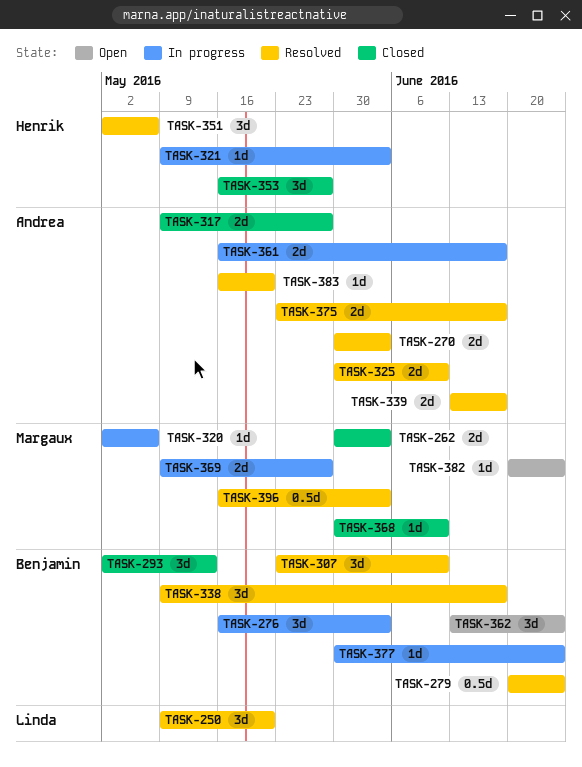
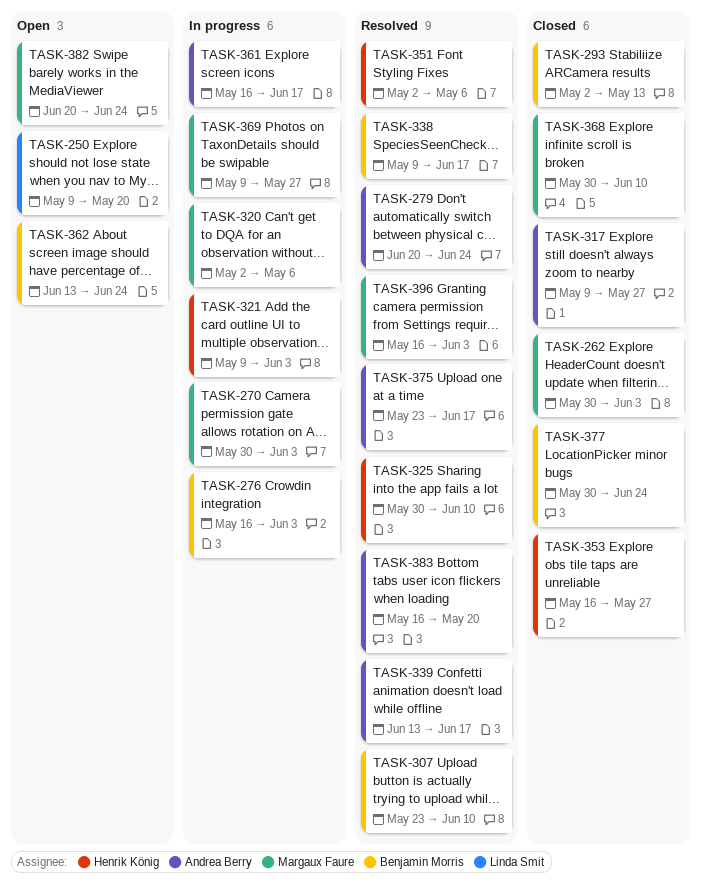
TASK-250, status: Resolved -> Open
TASK-270, status: Resolved -> In progress
TASK-270, owner: Andrea Berry -> Margaux Faure
TASK-279, owner: Benjamin Morris -> Andrea Berry
TASK-325, owner: Andrea Berry -> Henrik König
TASK-377, status: In progress -> Closed

